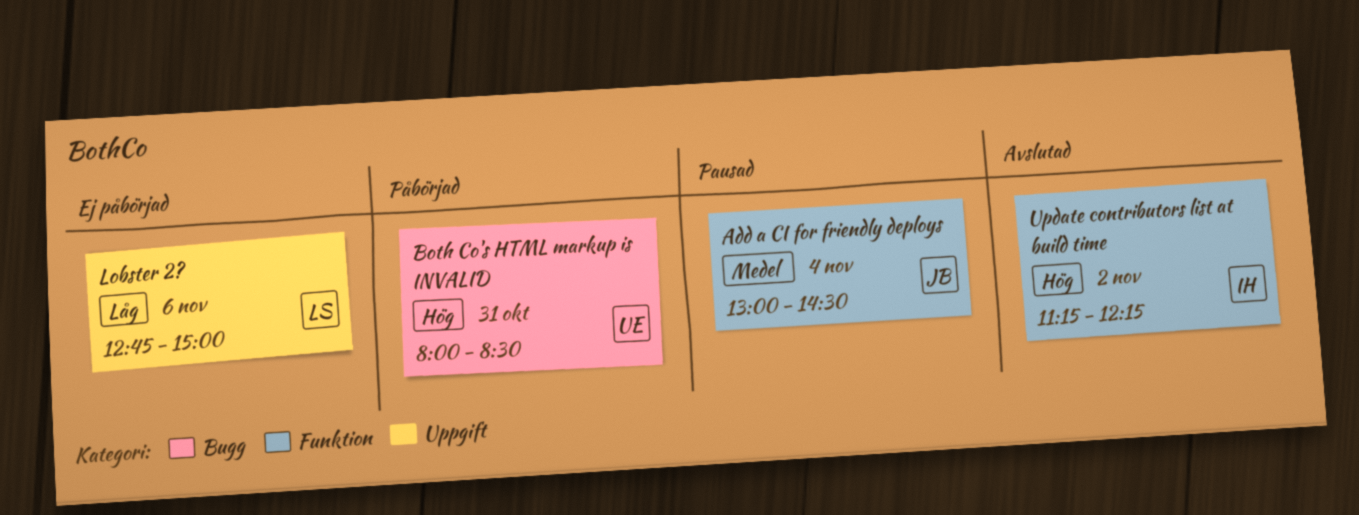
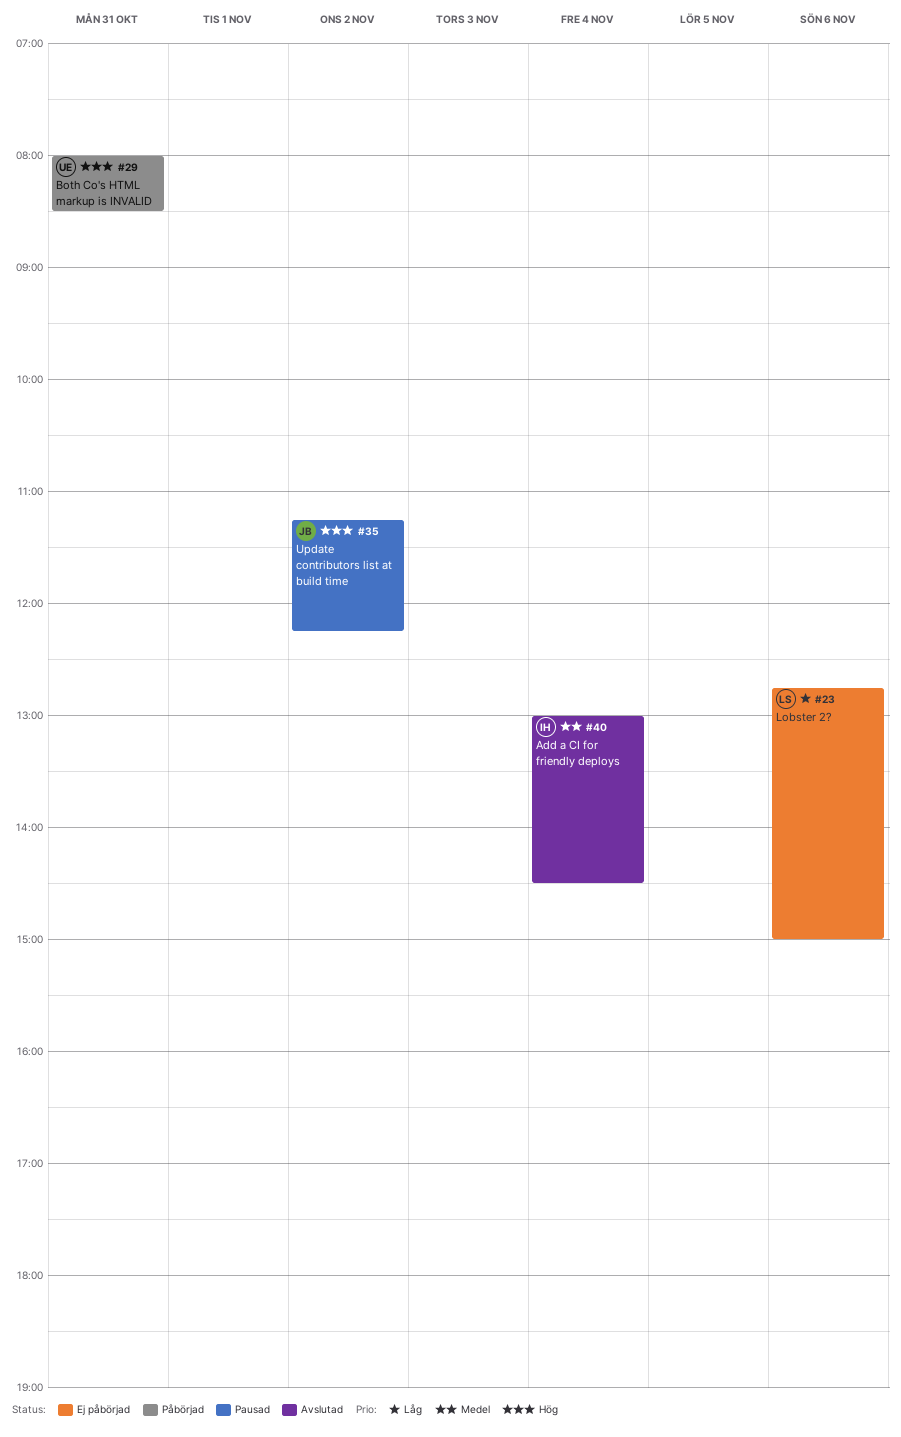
Add a CI for friendly deploys, status: Pausad -> Avslutad
Add a CI for friendly deploys, owner: JB -> IH
Update contributors list at build time, status: Avslutad -> Pausad
Update contributors list at build time, owner: IH -> JB

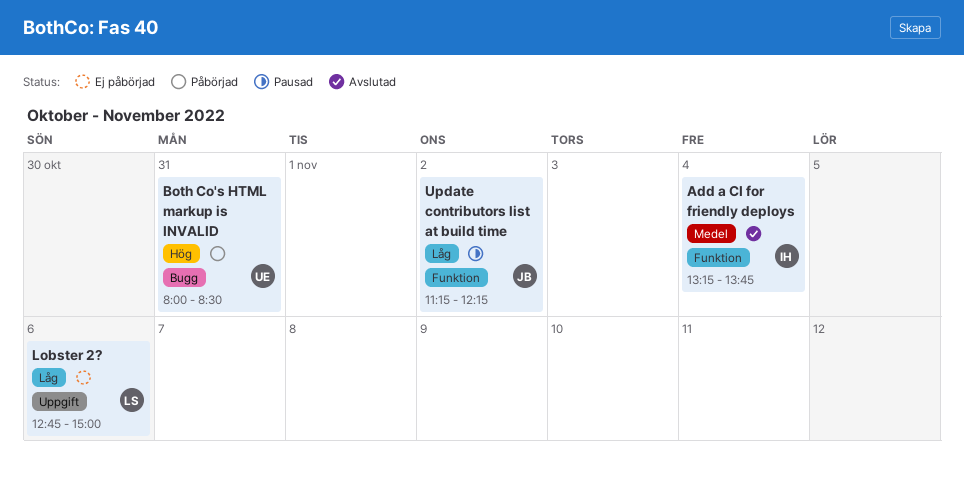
Add a CI for friendly deploys, begins: 13:00 -> 13:15
Add a CI for friendly deploys, ends: 14:30 -> 13:45
Update contributors list at build time, priority: Hög -> Låg

